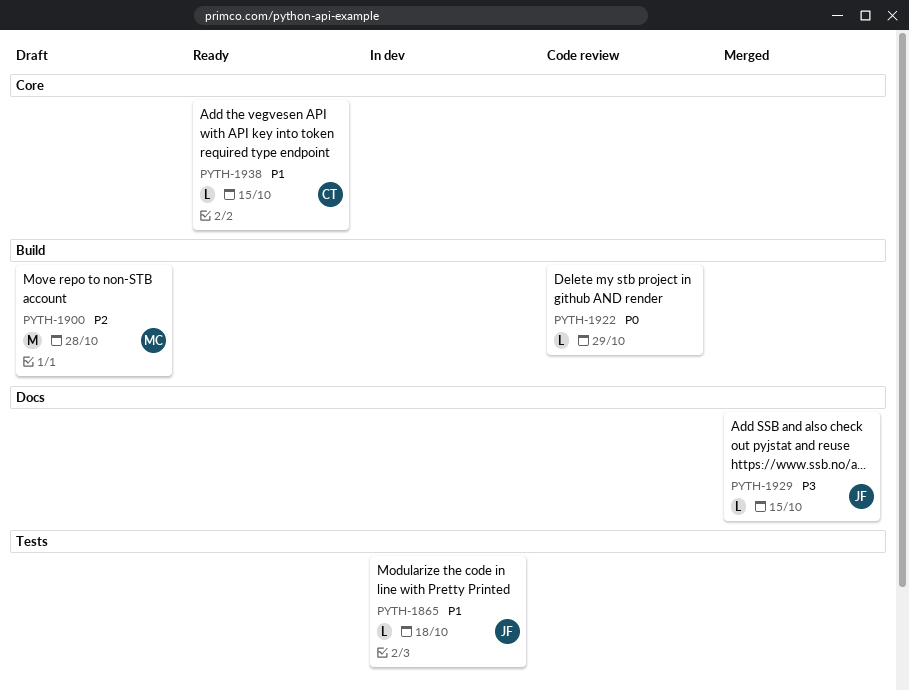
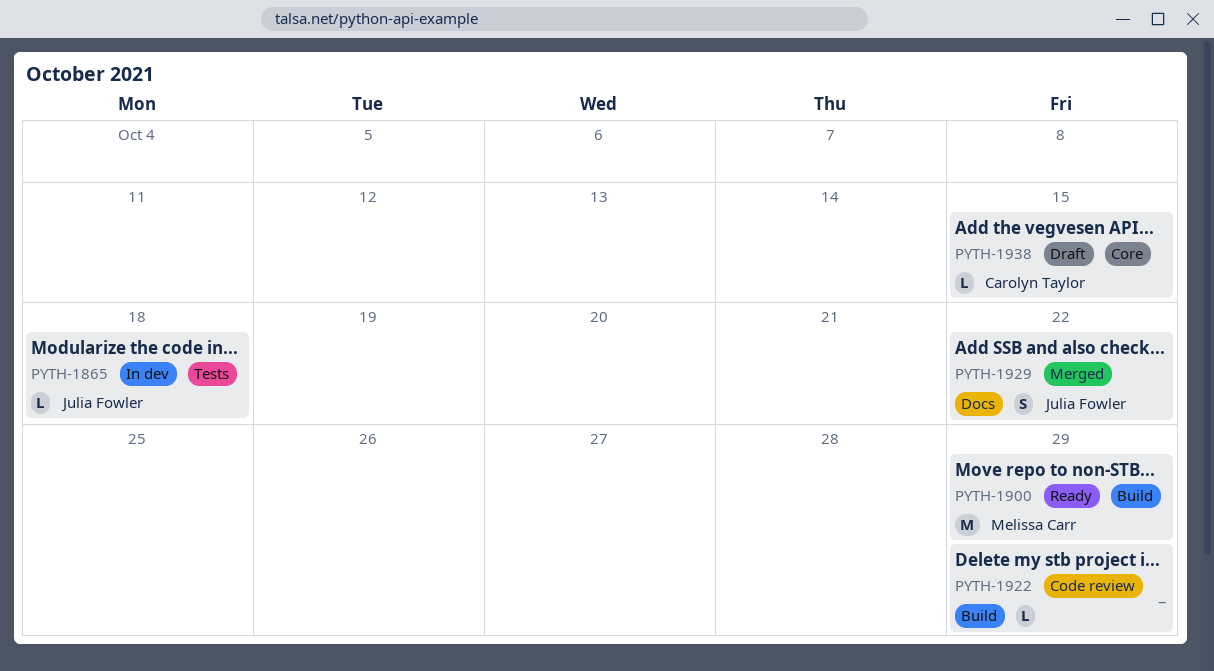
PYTH-1900, status: Draft -> Ready
PYTH-1900, due: Oct 28 -> Oct 29
PYTH-1929, estimate: L -> S
PYTH-1929, due: Oct 15 -> Oct 22
PYTH-1938, status: Ready -> Draft

